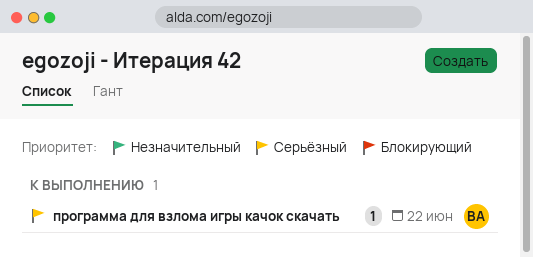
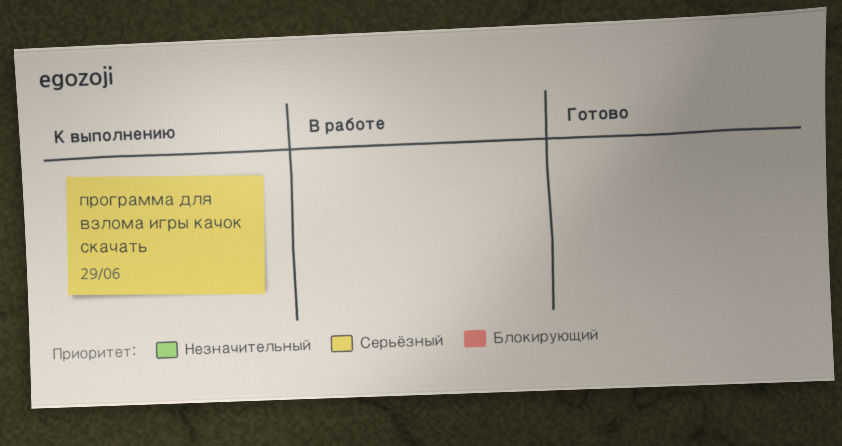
программа для взлома игры качок скачать, due: Jun 22 -> Jun 29

